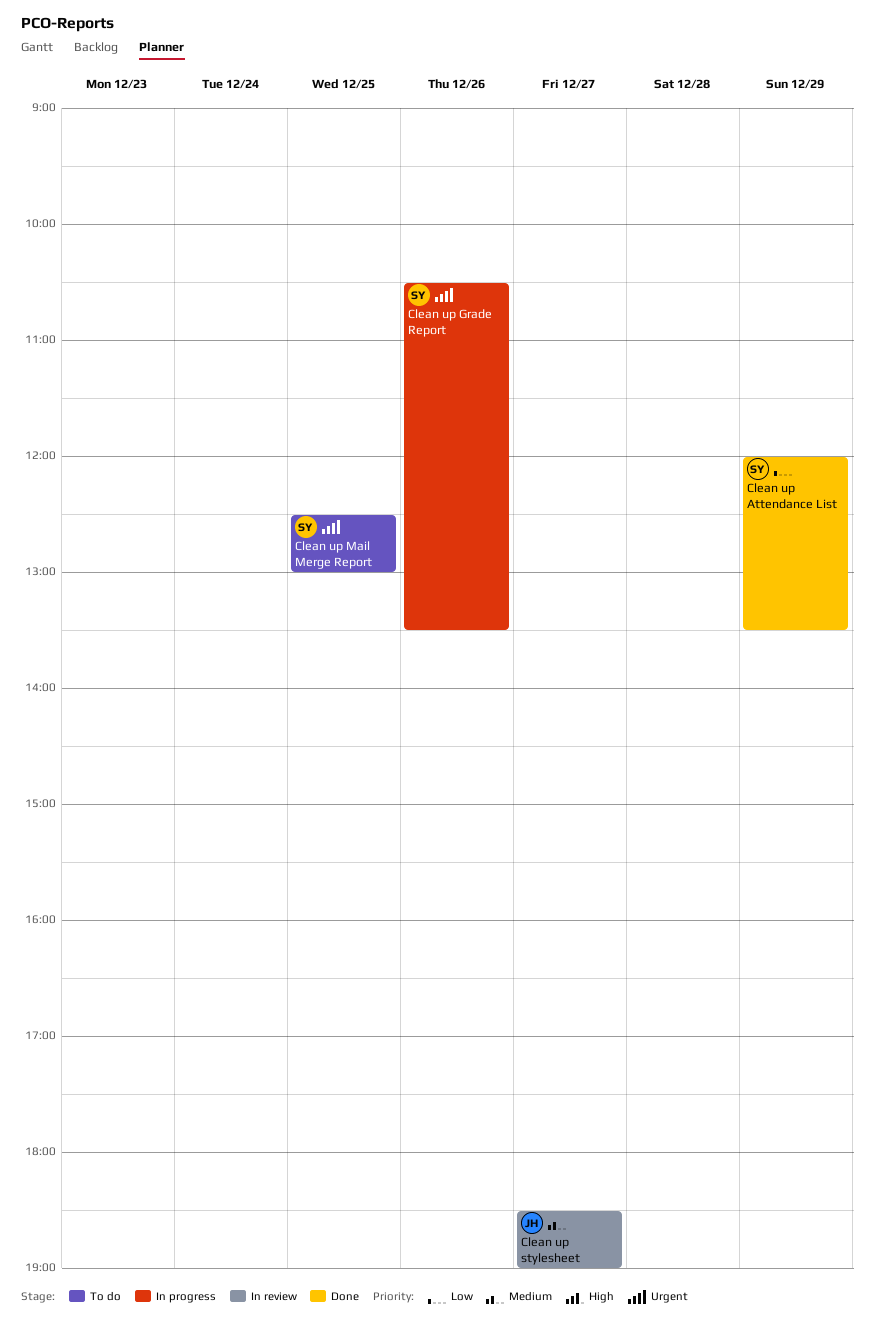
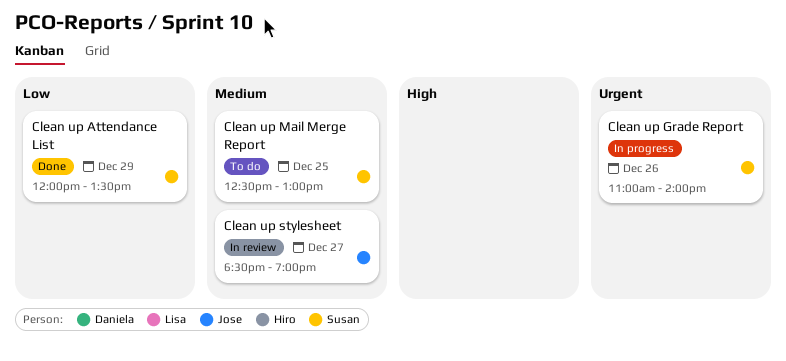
Clean up Grade Report, begins: 10:30 -> 11:00
Clean up Grade Report, ends: 13:30 -> 14:00
Clean up Mail Merge Report, priority: Urgent -> Medium

